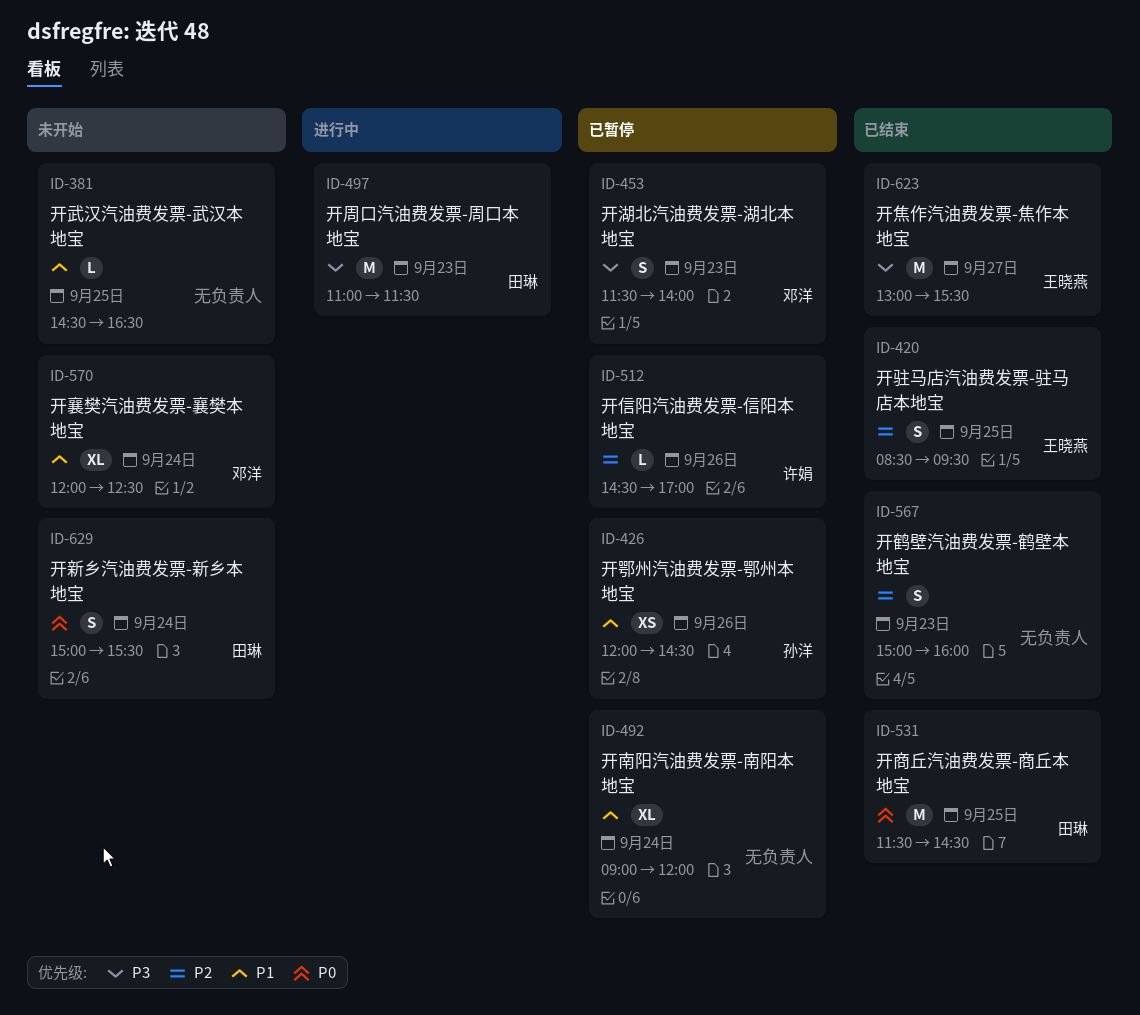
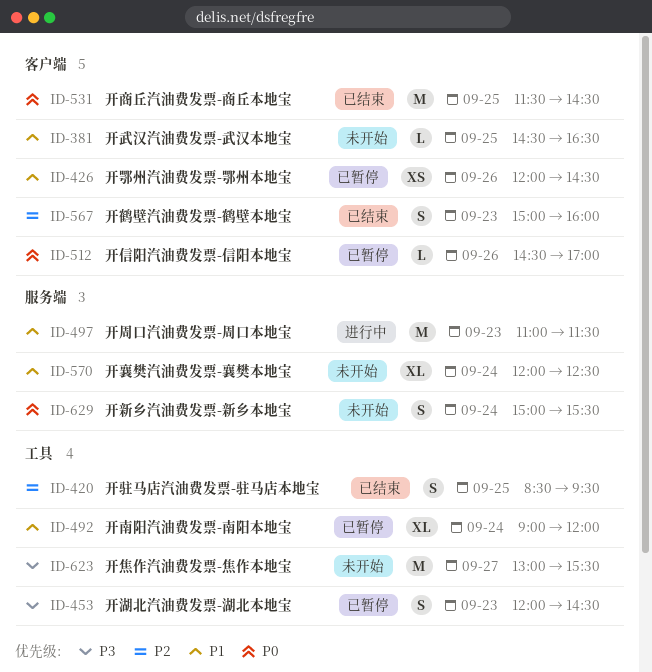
ID-453, begins: 11:30 -> 12:00
ID-453, ends: 14:00 -> 14:30
ID-497, priority: P3 -> P1
ID-512, priority: P2 -> P0
ID-623, status: 已结束 -> 未开始

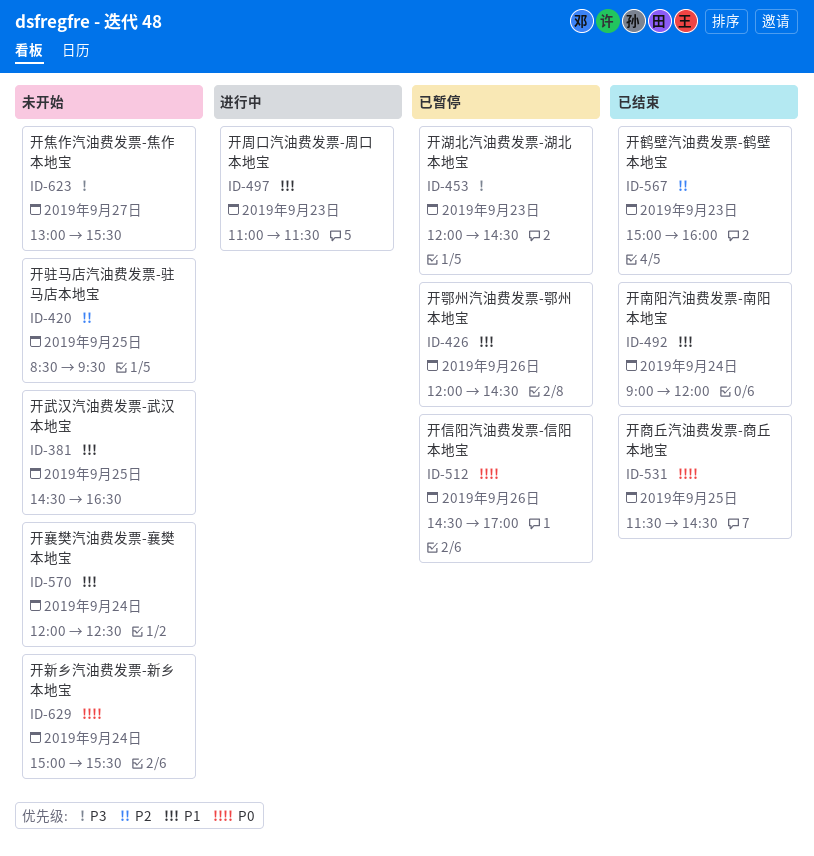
ID-420, status: 已结束 -> 未开始
ID-492, status: 已暂停 -> 已结束

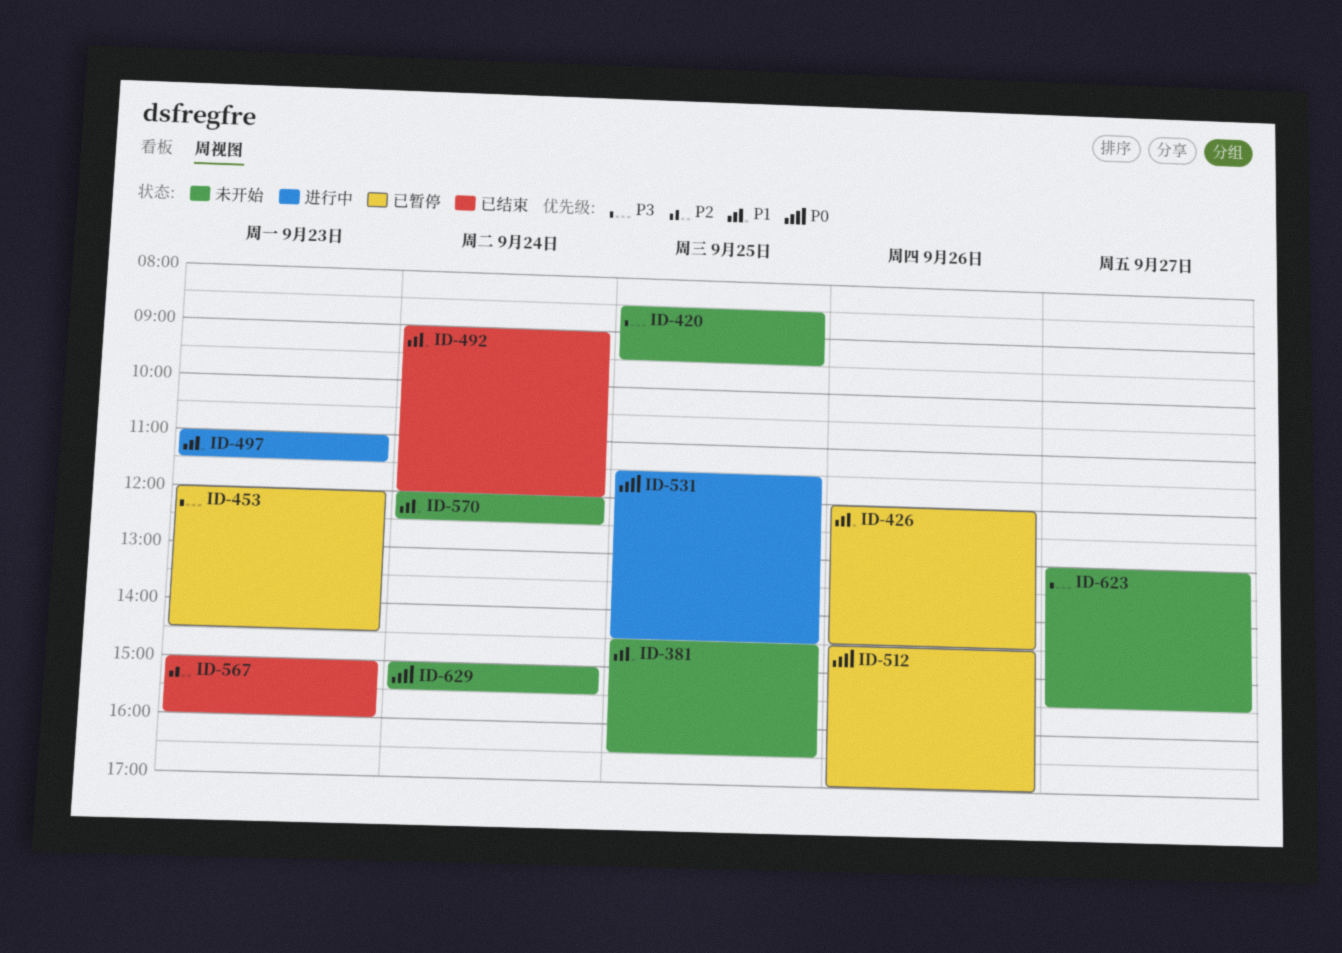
ID-420, priority: P2 -> P3
ID-531, status: 已结束 -> 进行中

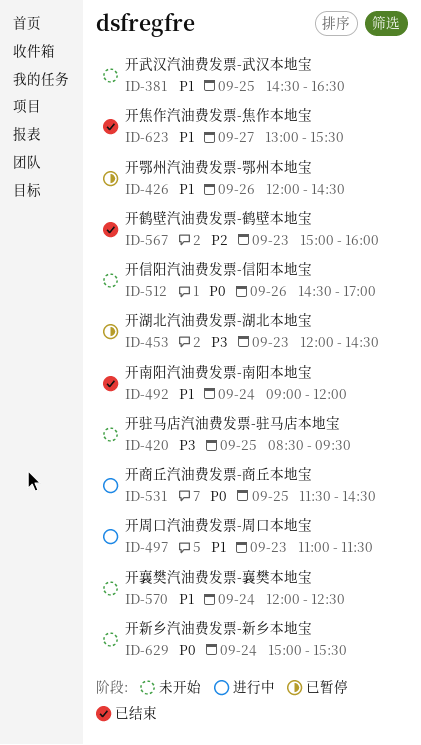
ID-512, status: 已暂停 -> 未开始
ID-623, status: 未开始 -> 已结束
ID-623, priority: P3 -> P1

